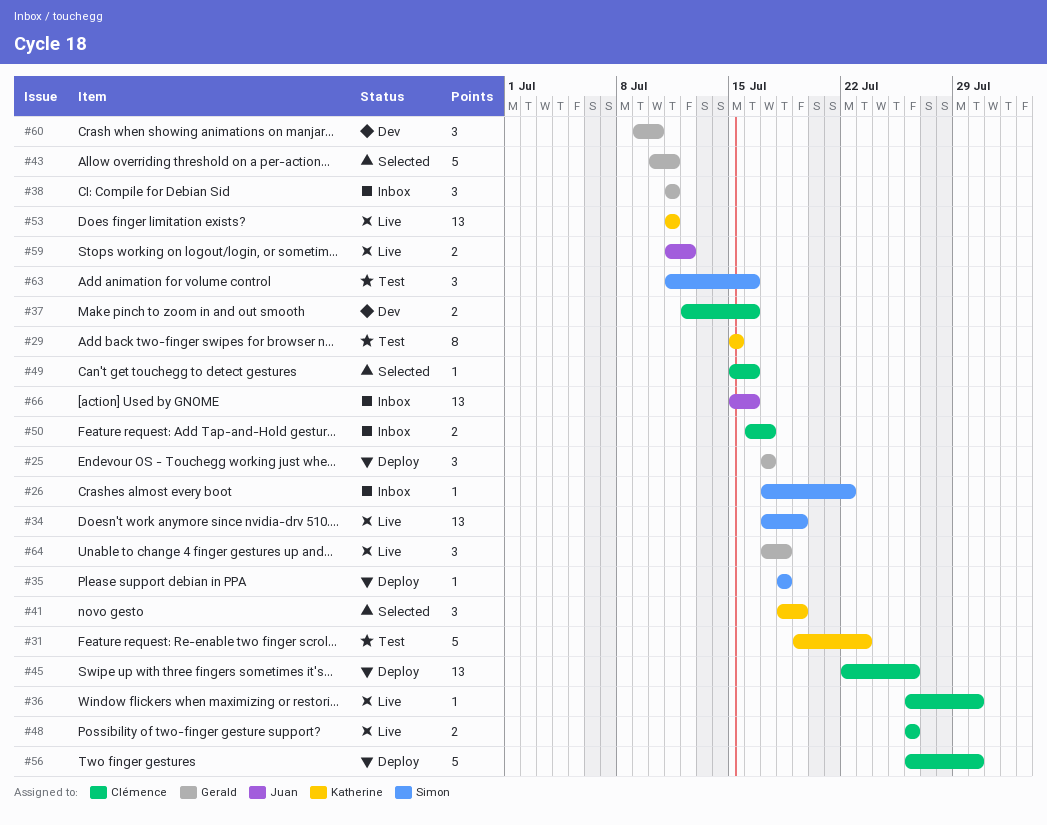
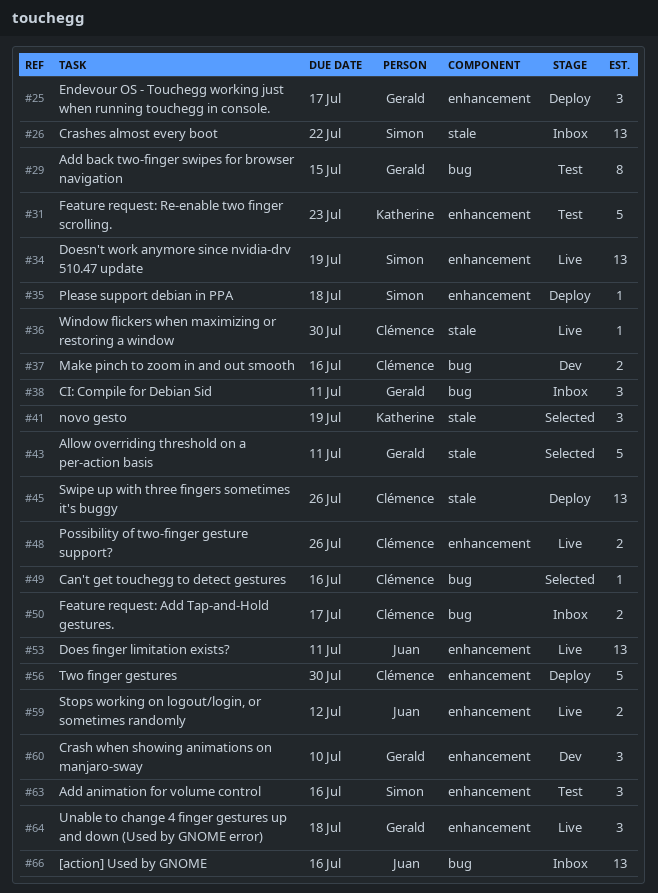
#26, estimate: 1 -> 13
#29, owner: Katherine -> Gerald
#53, owner: Katherine -> Juan

